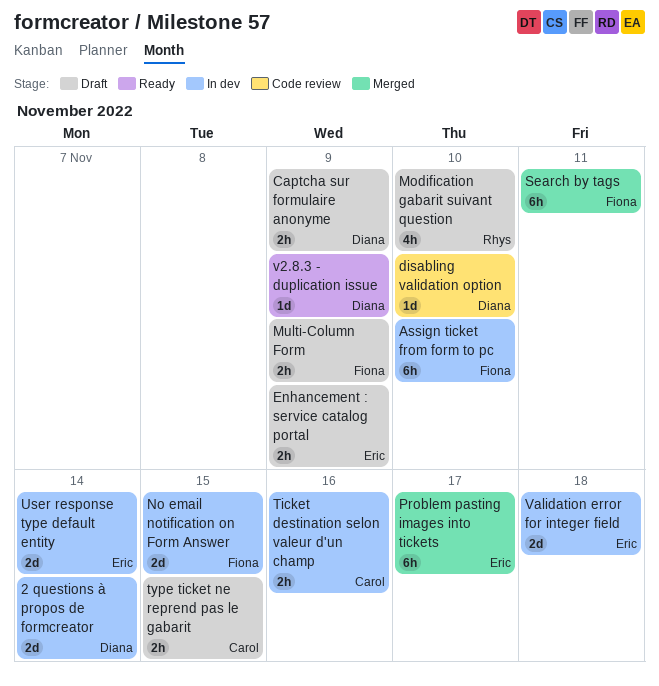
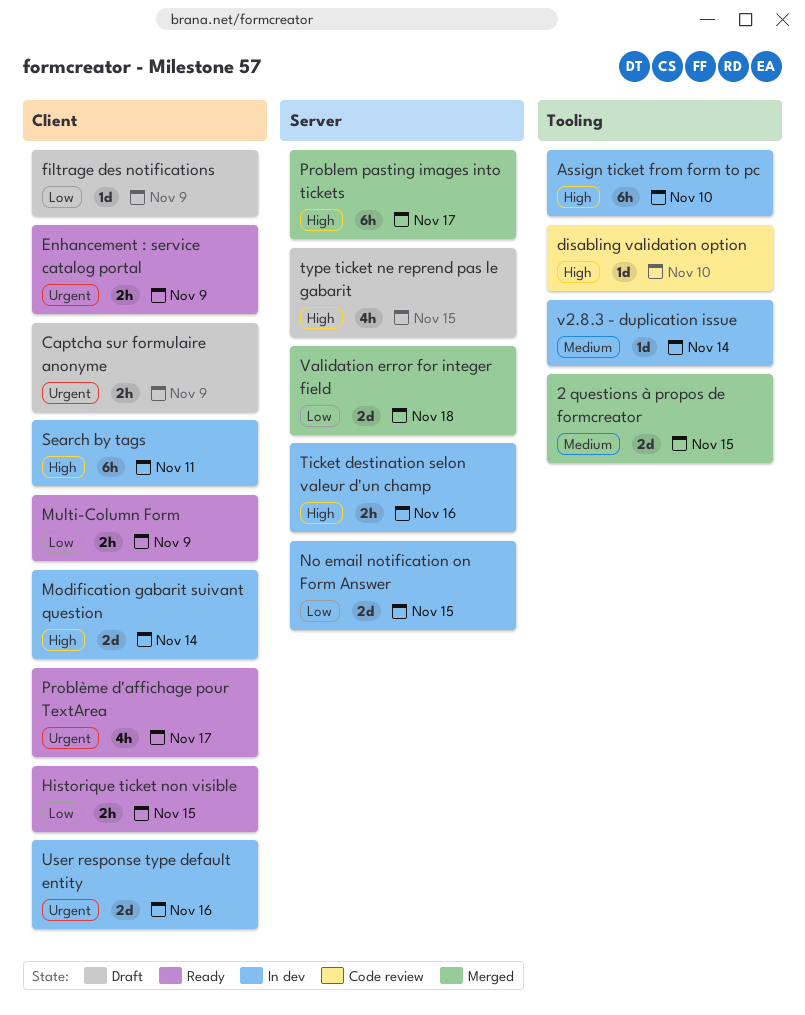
2 questions à propos de formcreator, status: In dev -> Merged
2 questions à propos de formcreator, due: Nov 14 -> Nov 15
Enhancement : service catalog portal, status: Draft -> Ready
filtrage des notifications: none -> present
Historique ticket non visible: none -> present
Modification gabarit suivant question, status: Draft -> In dev
Modification gabarit suivant question, estimate: 4h -> 2d
Modification gabarit suivant question, due: Nov 10 -> Nov 14
Multi-Column Form, status: Draft -> Ready
Problème d'affichage pour TextArea: none -> present
Search by tags, status: Merged -> In dev
type ticket ne reprend pas le gabarit, estimate: 2h -> 4h
User response type default entity, due: Nov 14 -> Nov 16
v2.8.3 - duplication issue, status: Ready -> In dev
v2.8.3 - duplication issue, due: Nov 9 -> Nov 14
Validation error for integer field, status: In dev -> Merged

